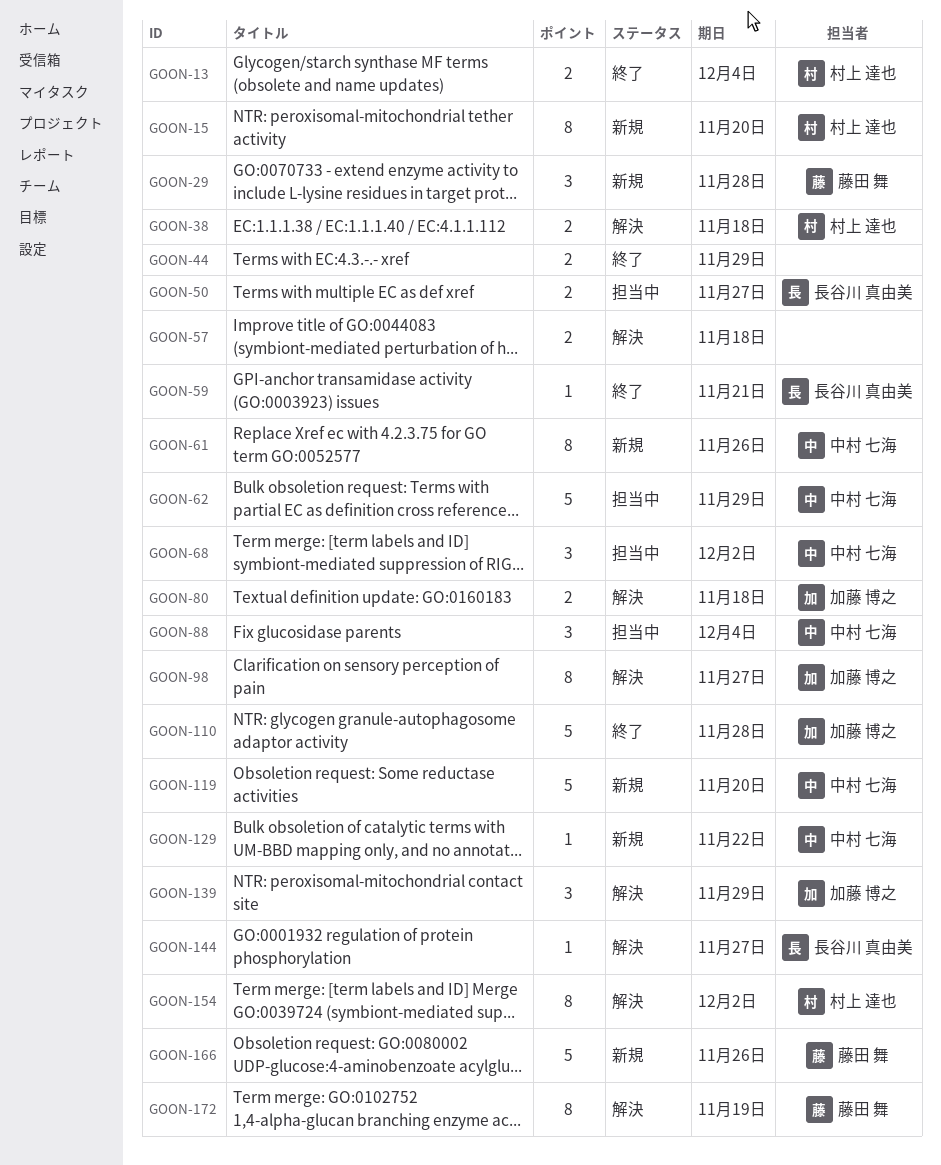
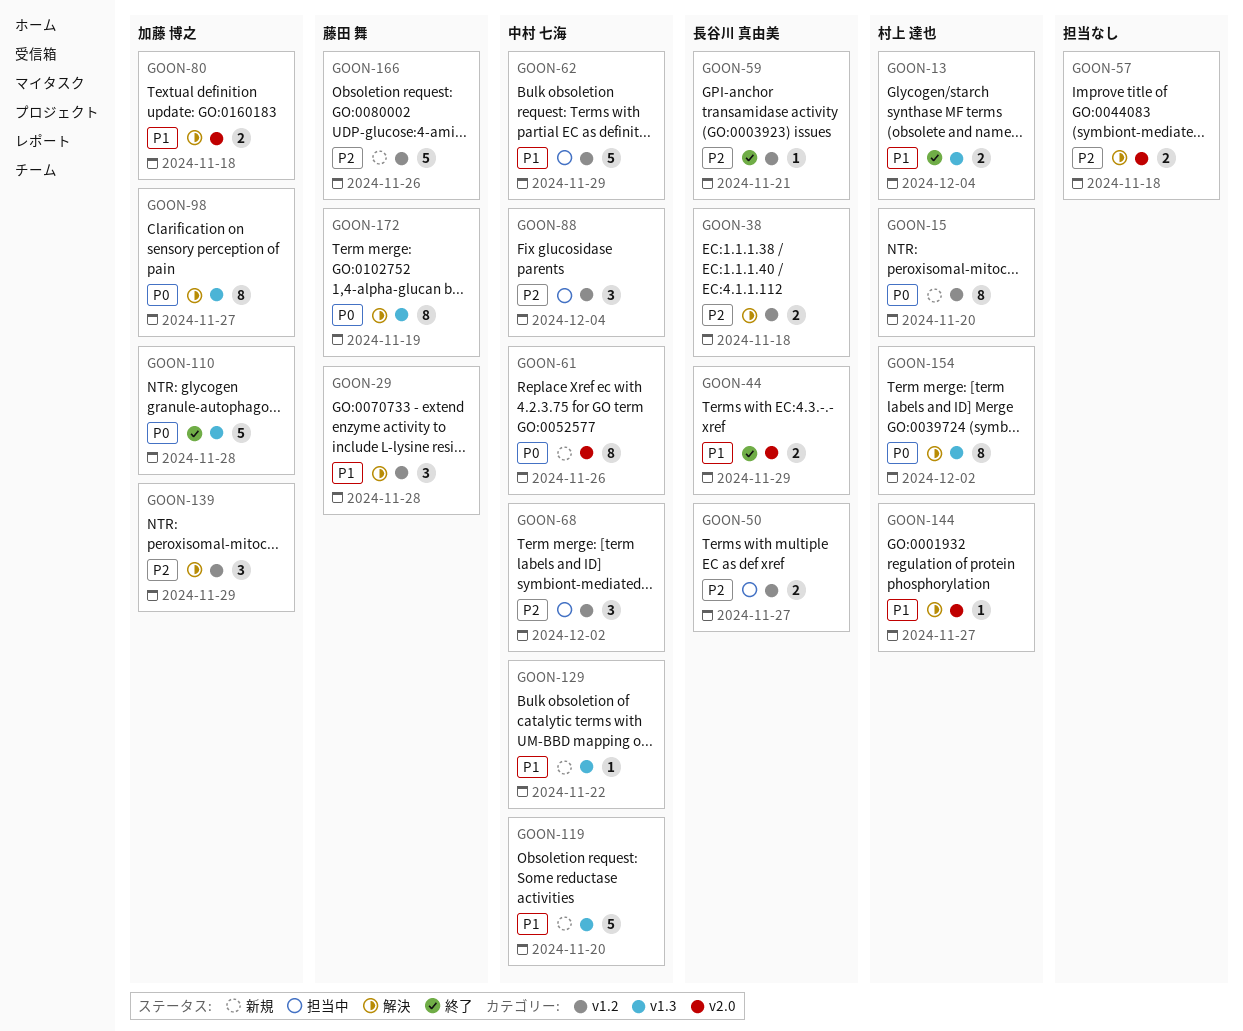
GOON-29, status: 新規 -> 解決
GOON-38, owner: 村上 達也 -> 長谷川 真由美
GOON-44, owner: none -> 長谷川 真由美
GOON-144, owner: 長谷川 真由美 -> 村上 達也

